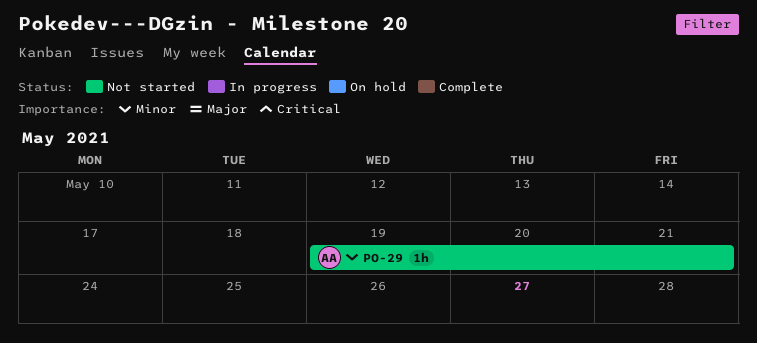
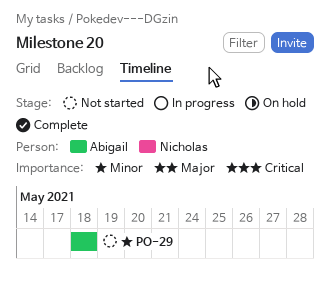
PO-29, start: May 19 -> May 18
PO-29, due: May 21 -> May 18

